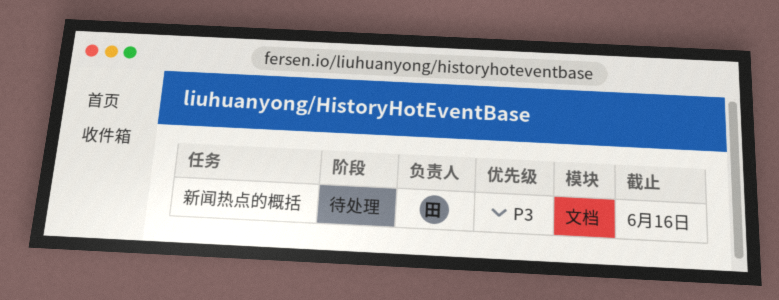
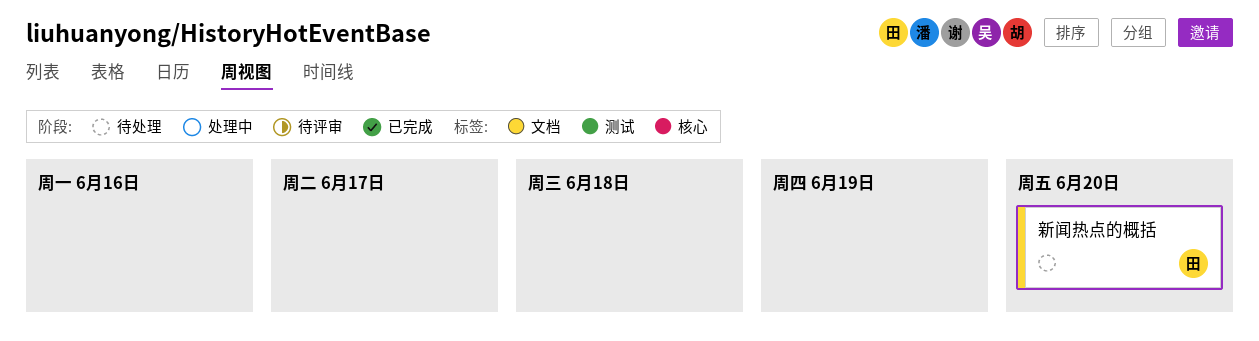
新闻热点的概括, due: Jun 16 -> Jun 20

